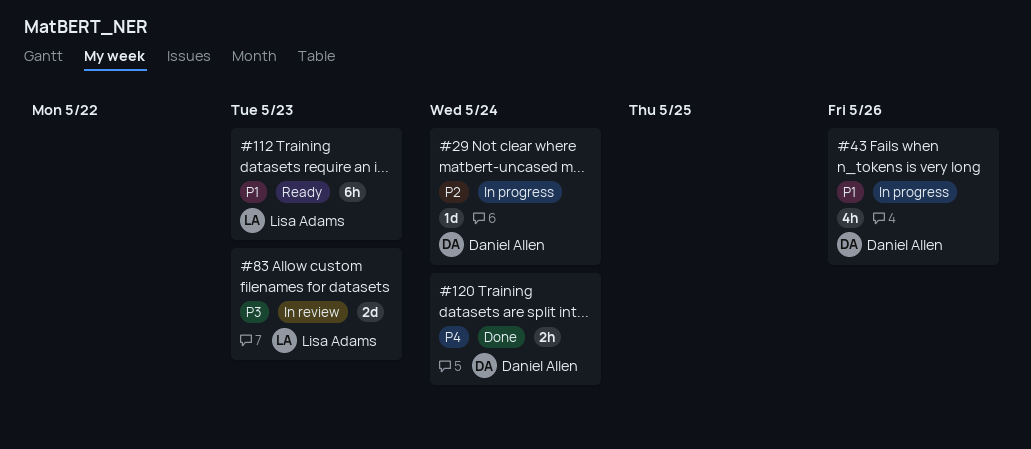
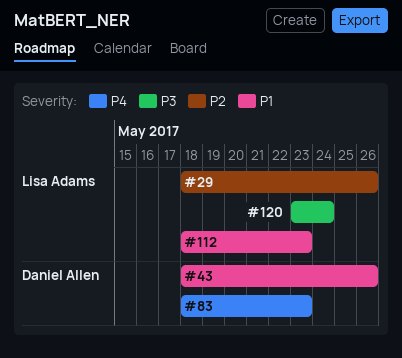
#29, owner: Daniel Allen -> Lisa Adams
#29, due: May 24 -> May 26
#83, owner: Lisa Adams -> Daniel Allen
#83, priority: P3 -> P4
#120, owner: Daniel Allen -> Lisa Adams
#120, priority: P4 -> P3

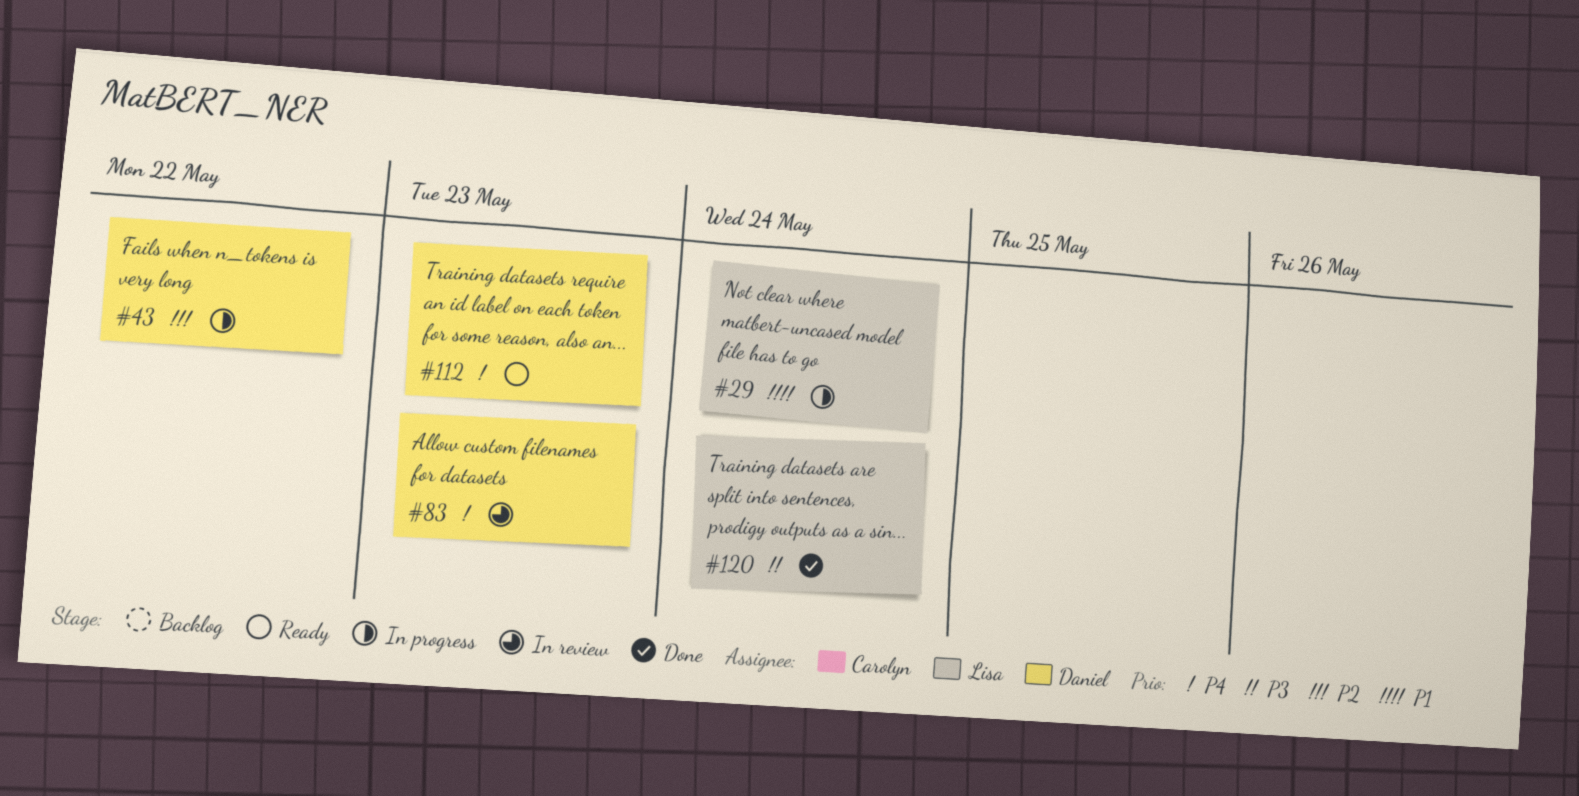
#29, priority: P2 -> P1
#29, due: May 26 -> May 24
#43, priority: P1 -> P2
#43, due: May 26 -> May 22
#112, owner: Lisa Adams -> Daniel Allen
#112, priority: P1 -> P4

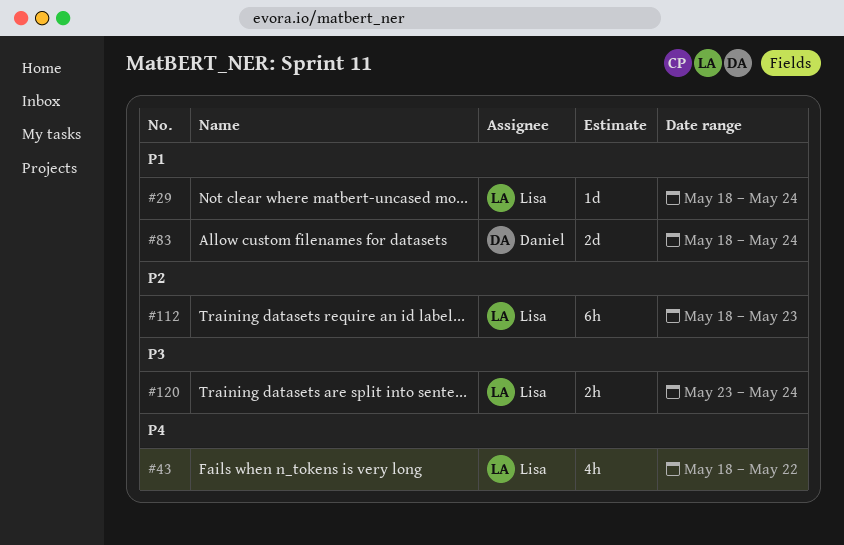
#43, owner: Daniel -> Lisa
#43, priority: P2 -> P4
#83, priority: P4 -> P1
#83, due: May 23 -> May 24
#112, owner: Daniel -> Lisa
#112, priority: P4 -> P2

